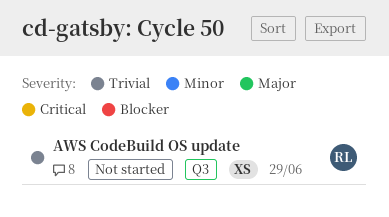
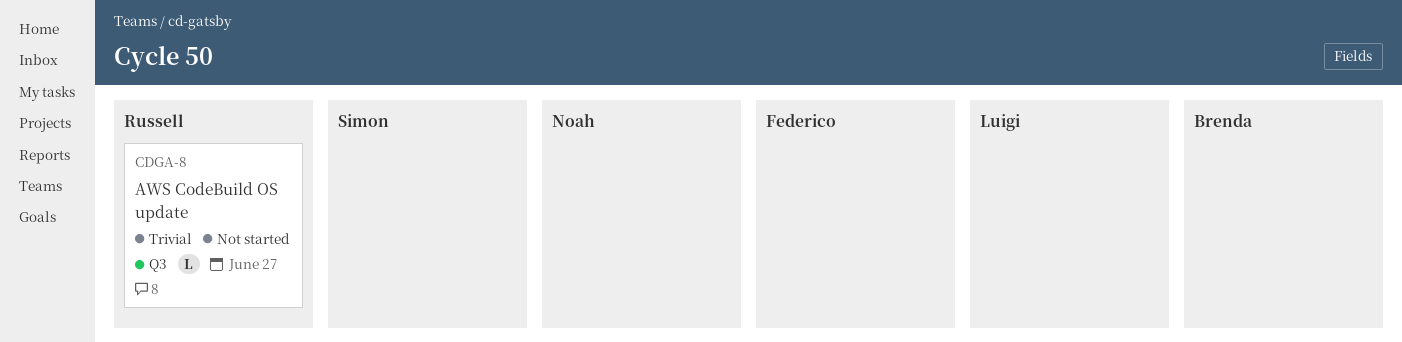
AWS CodeBuild OS update, estimate: XS -> L
AWS CodeBuild OS update, due: Jun 29 -> Jun 27

